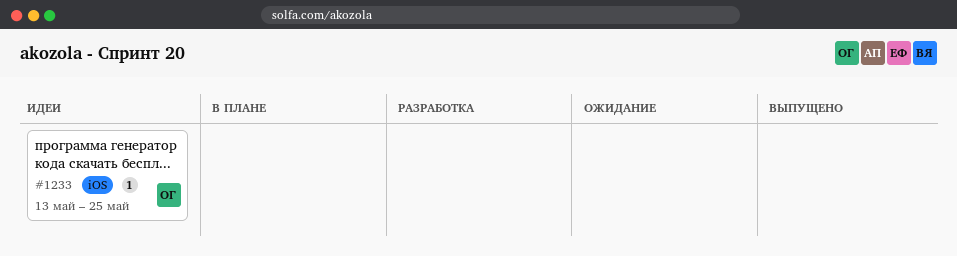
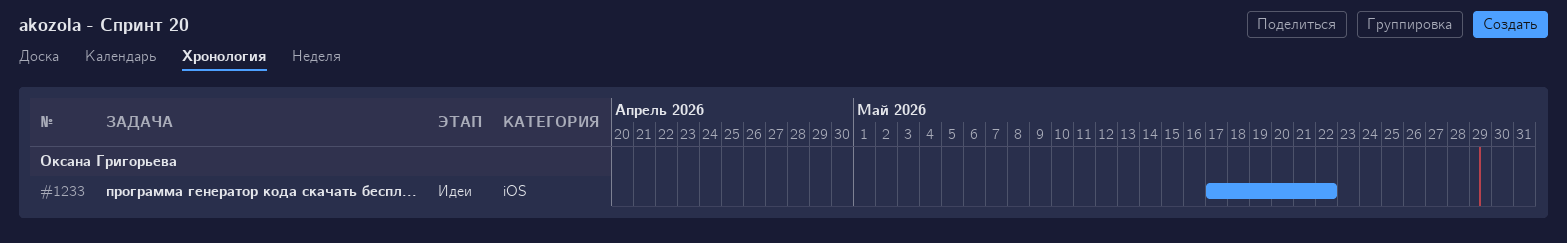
#1233, start: May 13 -> May 17
#1233, due: May 25 -> May 22

